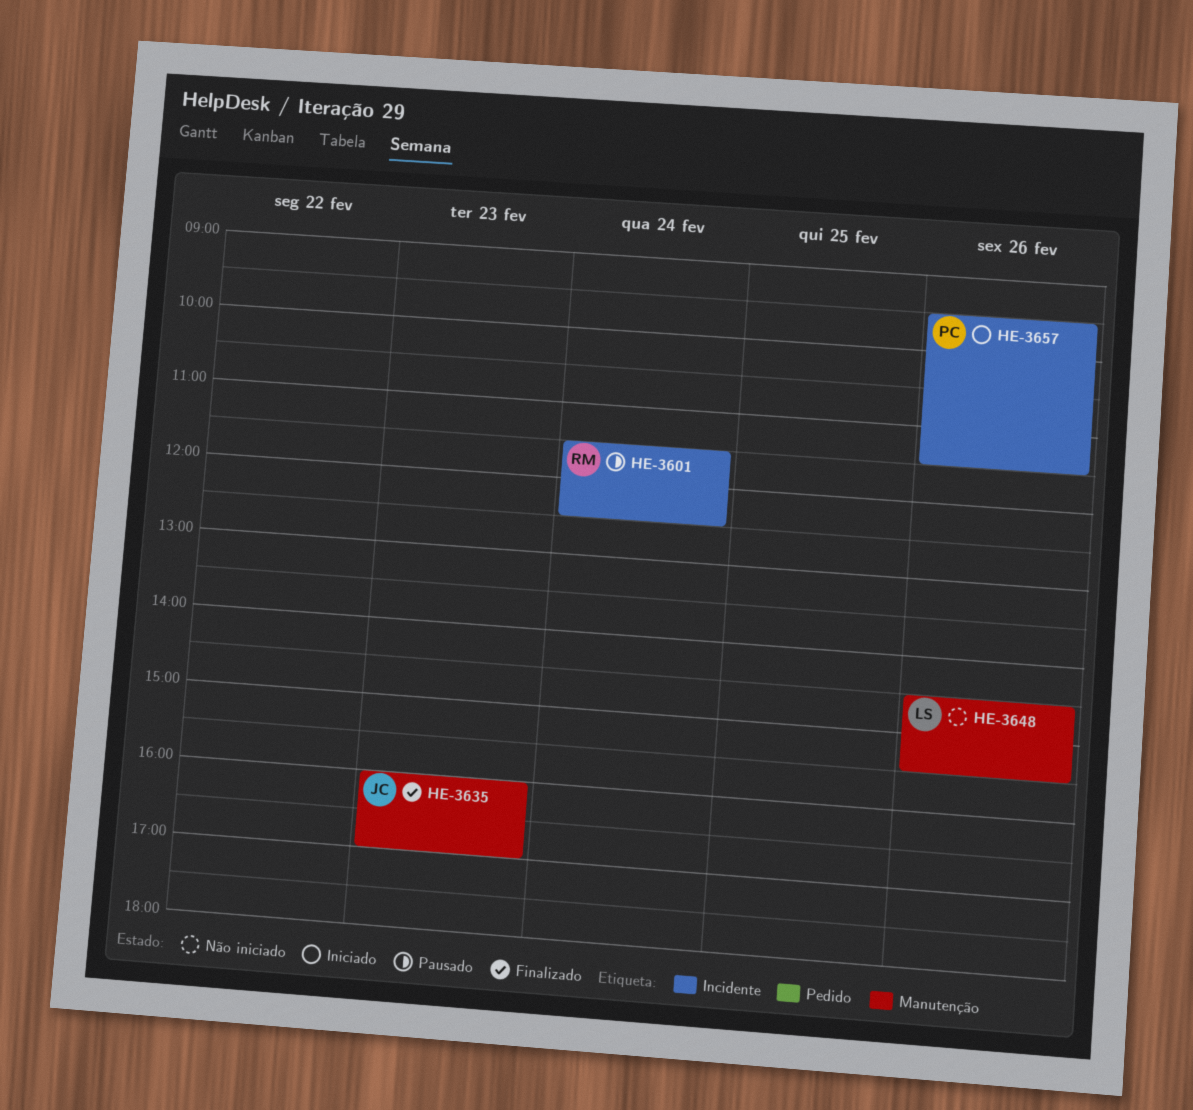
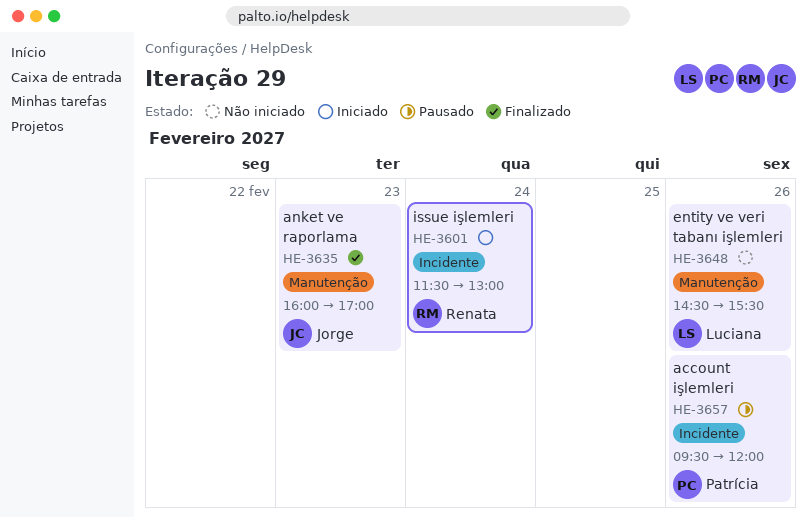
HE-3601, status: Pausado -> Iniciado
HE-3601, ends: 12:30 -> 13:00
HE-3657, status: Iniciado -> Pausado
HE-3657, ends: 11:30 -> 12:00

